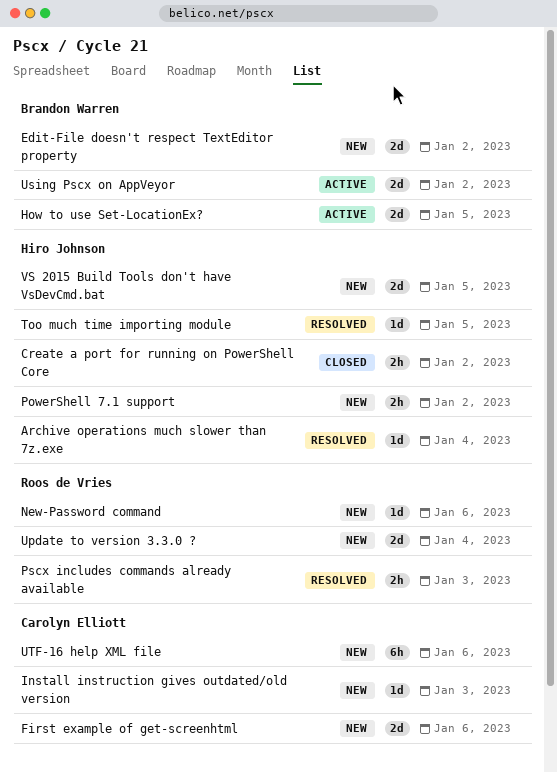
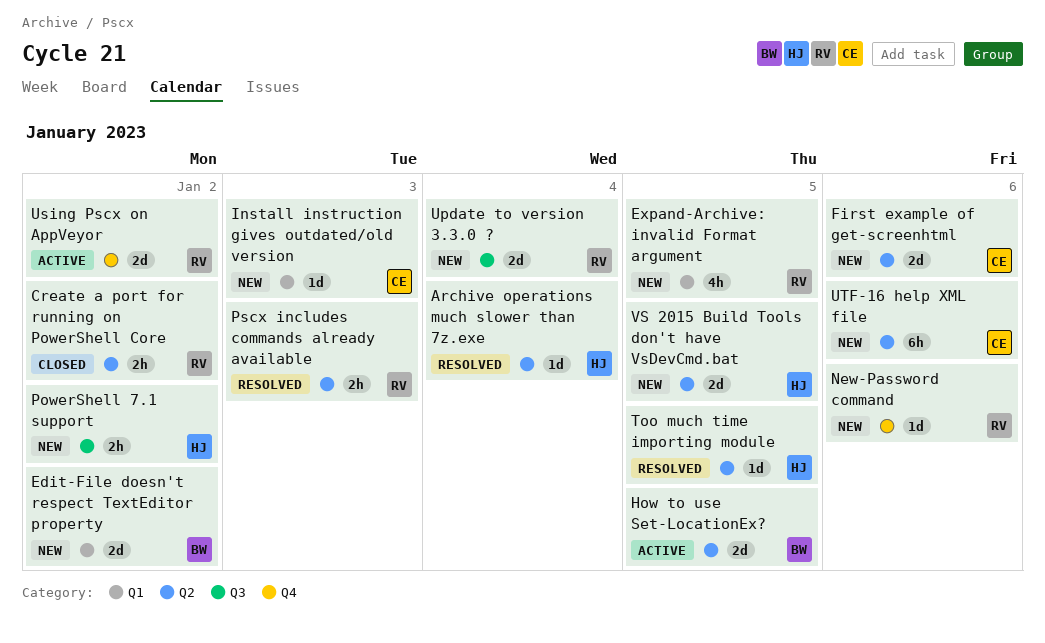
Create a port for running on PowerShell Core, owner: Hiro Johnson -> Roos de Vries
Expand-Archive: invalid Format argument: none -> present
Using Pscx on AppVeyor, owner: Brandon Warren -> Roos de Vries

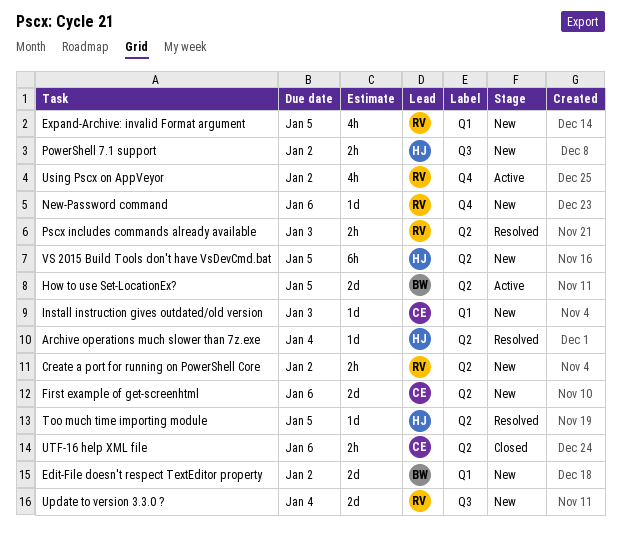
Create a port for running on PowerShell Core, status: Closed -> New
Using Pscx on AppVeyor, estimate: 2d -> 4h
UTF-16 help XML file, status: New -> Closed
UTF-16 help XML file, estimate: 6h -> 2h
VS 2015 Build Tools don't have VsDevCmd.bat, estimate: 2d -> 6h

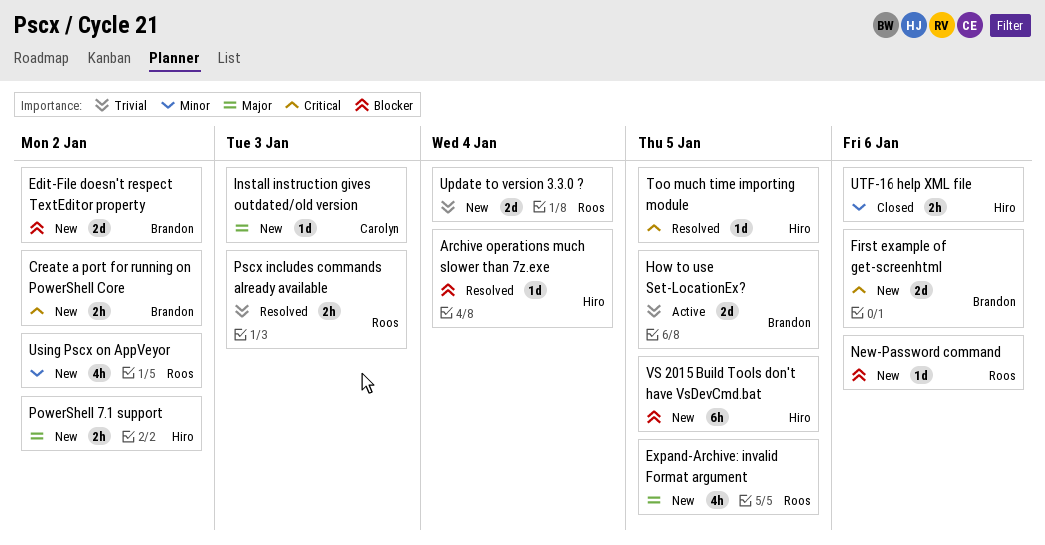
Create a port for running on PowerShell Core, owner: Roos -> Brandon
First example of get-screenhtml, owner: Carolyn -> Brandon
Using Pscx on AppVeyor, status: Active -> New
UTF-16 help XML file, owner: Carolyn -> Hiro

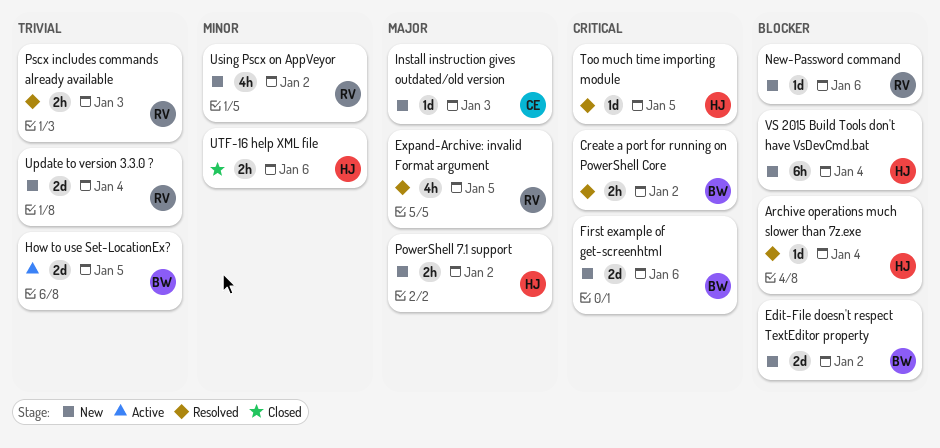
Create a port for running on PowerShell Core, status: New -> Resolved
Expand-Archive: invalid Format argument, status: New -> Resolved
VS 2015 Build Tools don't have VsDevCmd.bat, due: Jan 5 -> Jan 4

